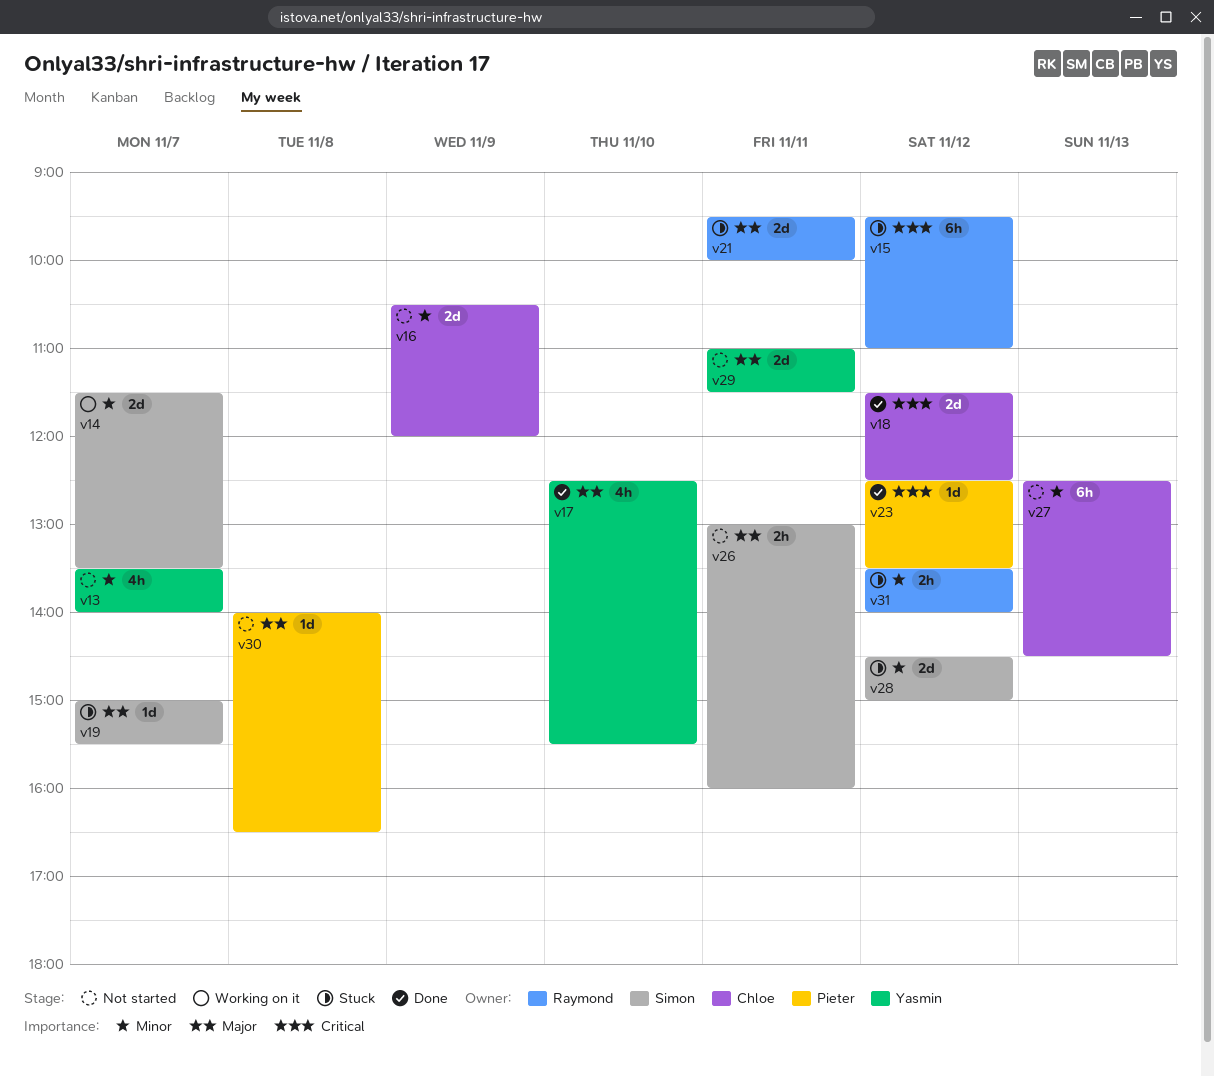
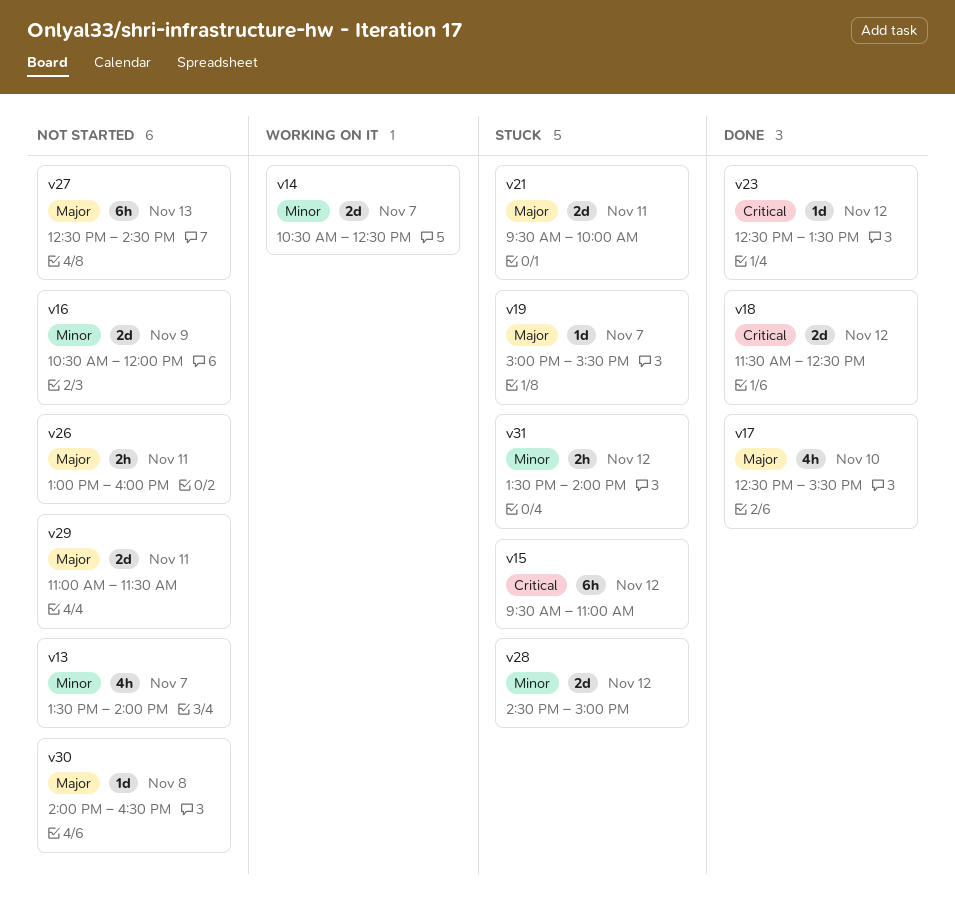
v14, begins: 11:30 -> 10:30
v14, ends: 13:30 -> 12:30
v27, priority: Minor -> Major

